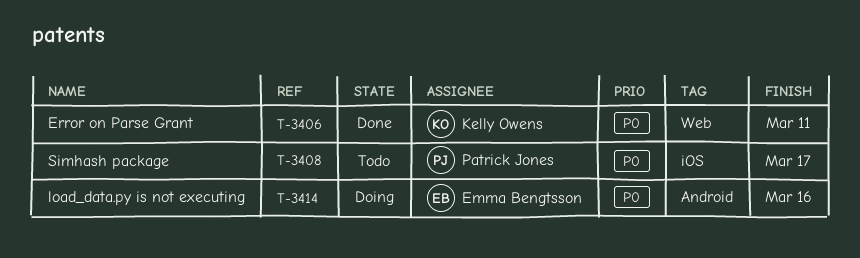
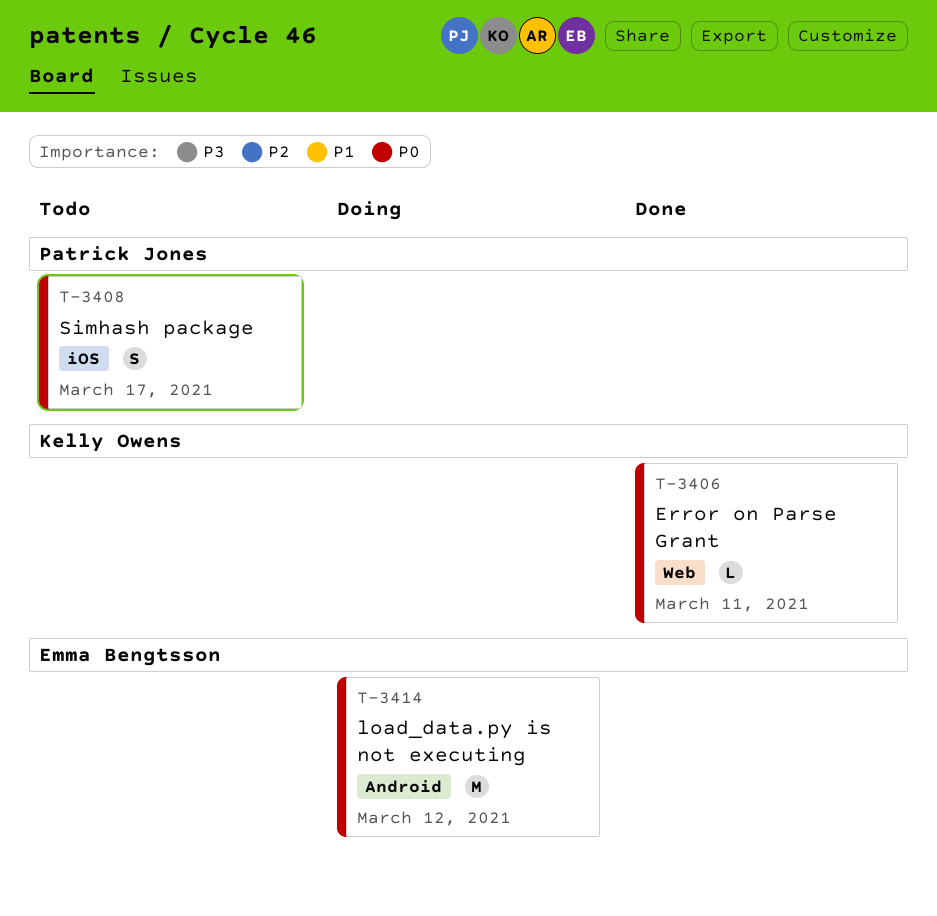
T-3414, due: Mar 16 -> Mar 12

